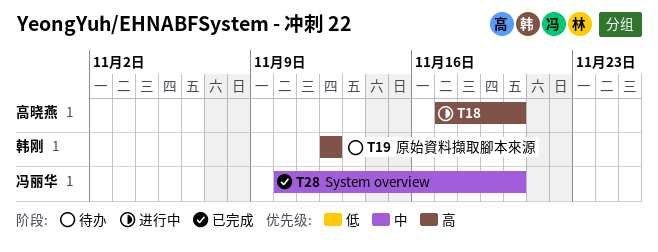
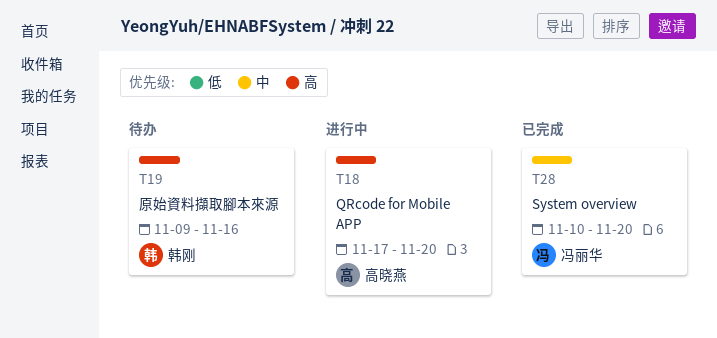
T19, start: Nov 12 -> Nov 9
T19, due: Nov 12 -> Nov 16

